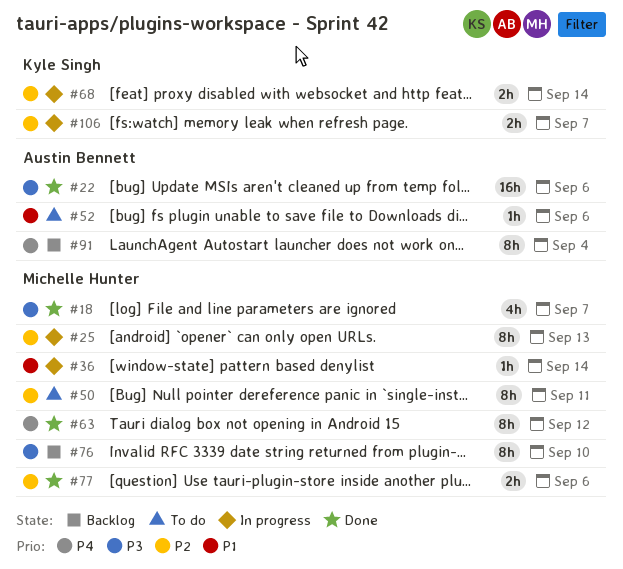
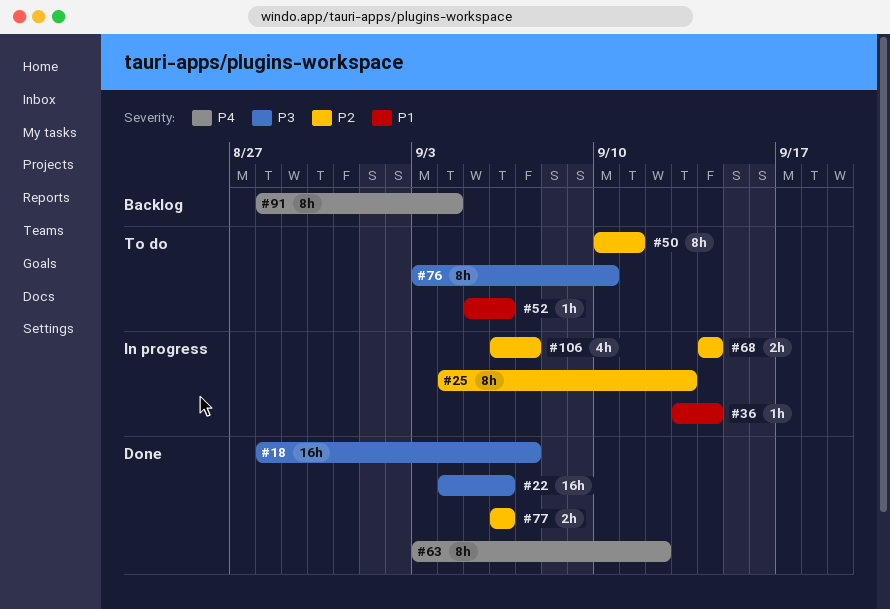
#18, estimate: 4h -> 16h
#76, status: Backlog -> To do
#106, estimate: 2h -> 4h

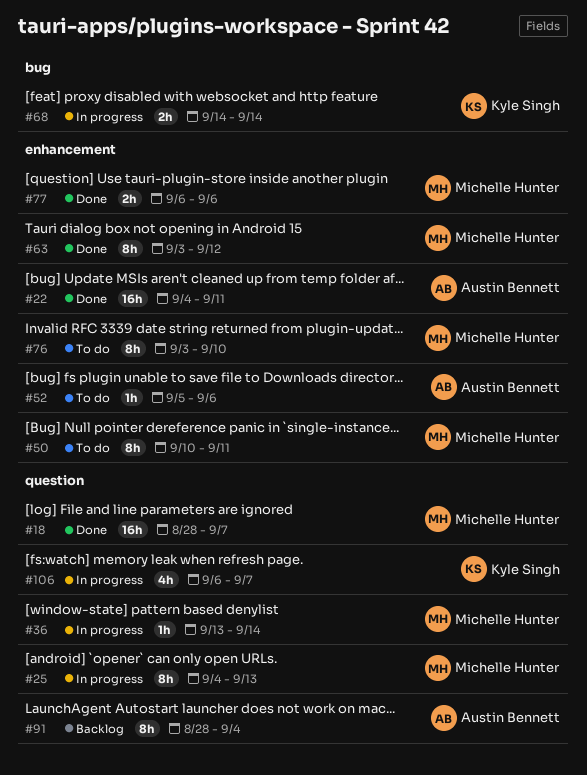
#22, due: Sep 6 -> Sep 11

